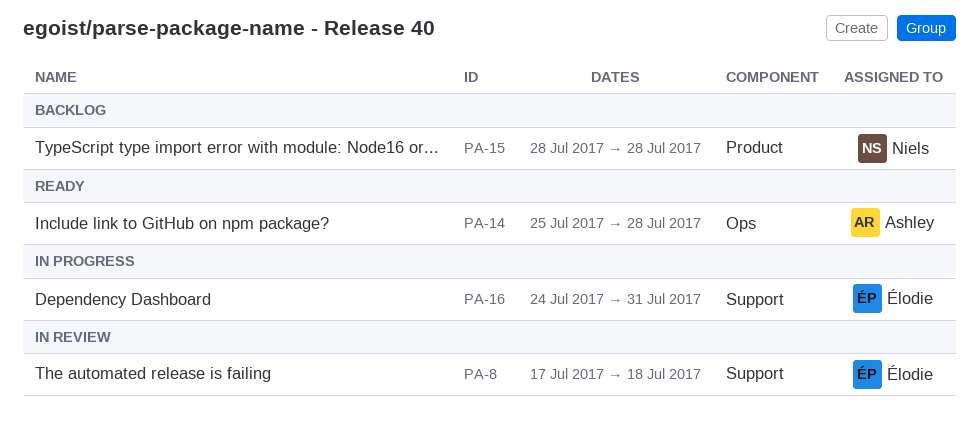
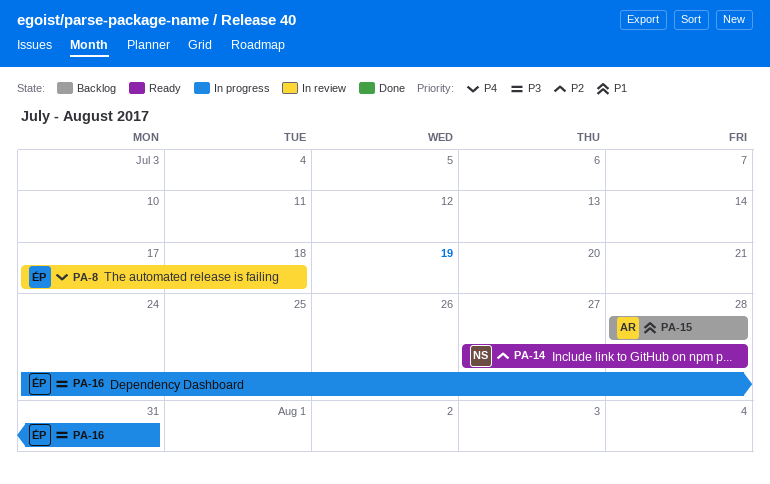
PA-14, owner: Ashley -> Niels
PA-14, start: Jul 25 -> Jul 27
PA-15, owner: Niels -> Ashley

